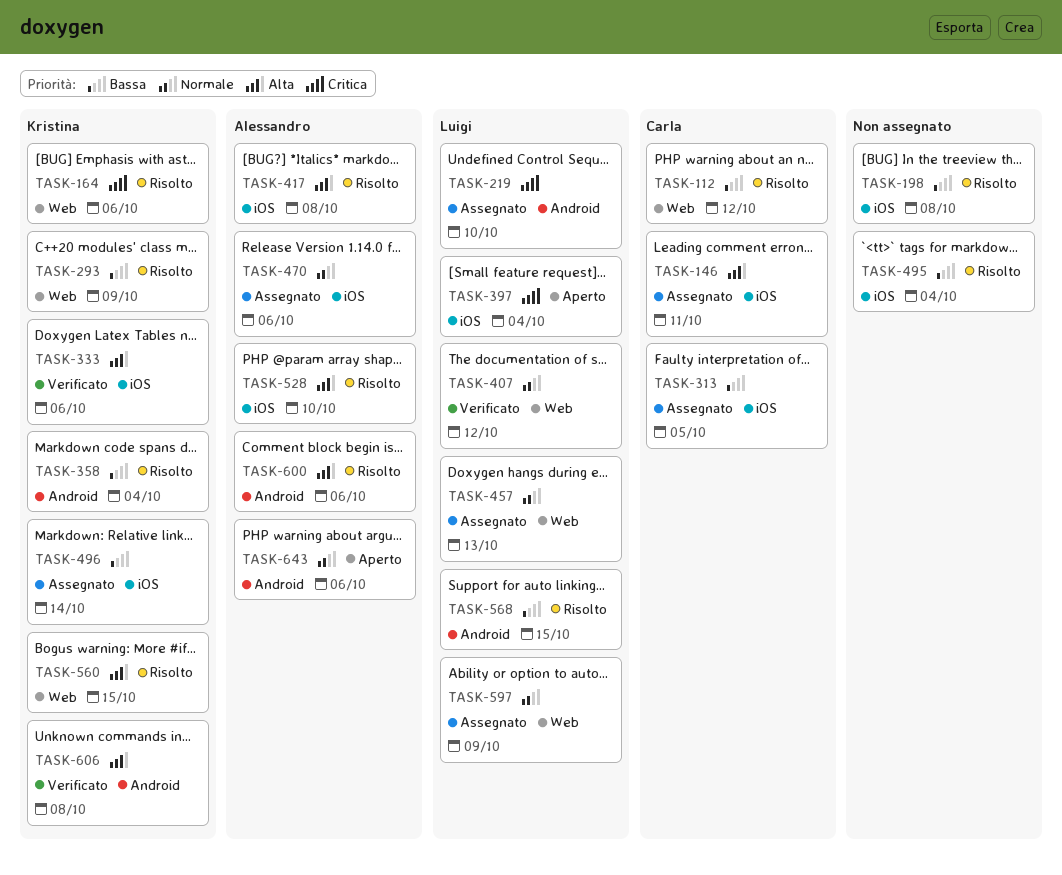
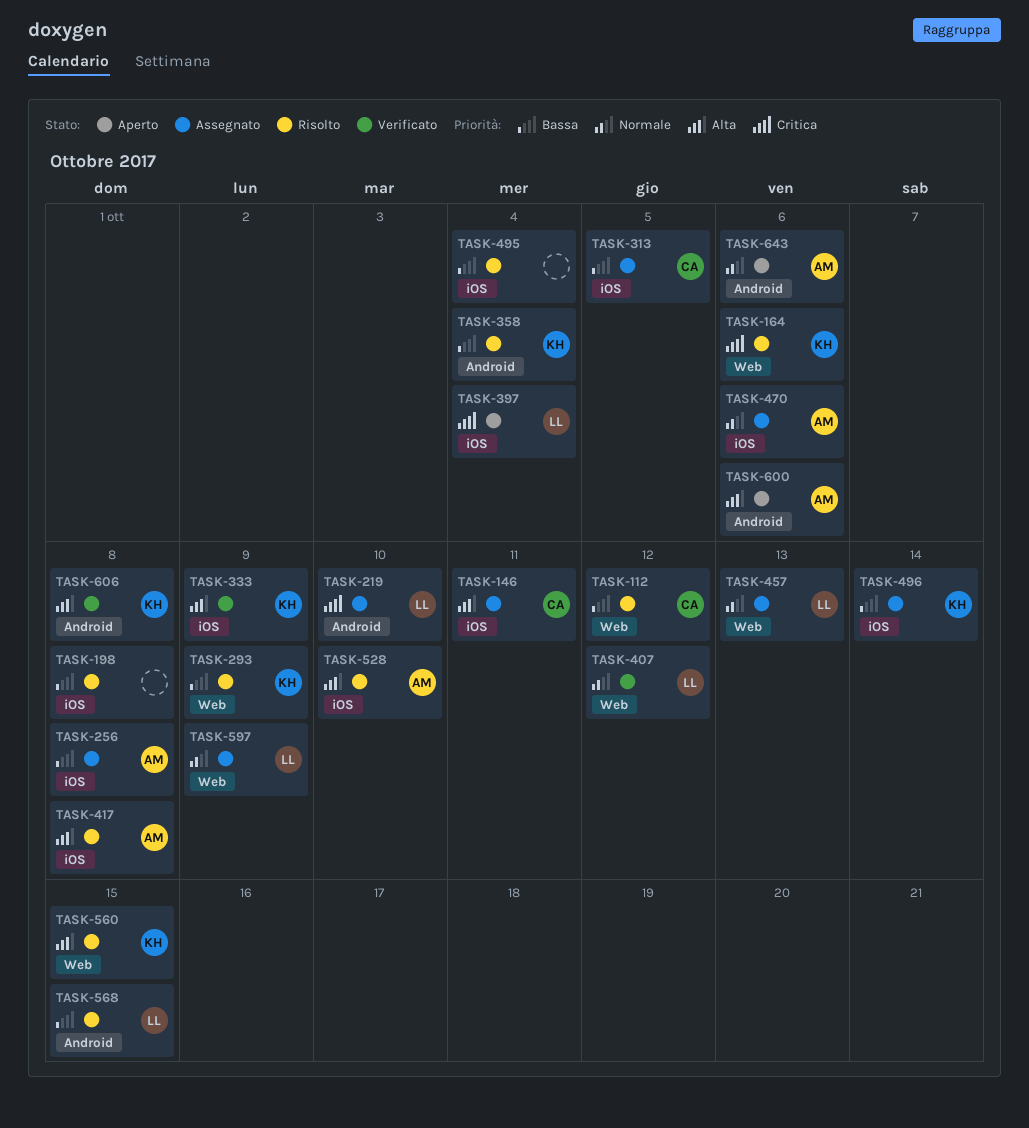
TASK-256: none -> present
TASK-333, due: Oct 6 -> Oct 9
TASK-600, status: Risolto -> Aperto

